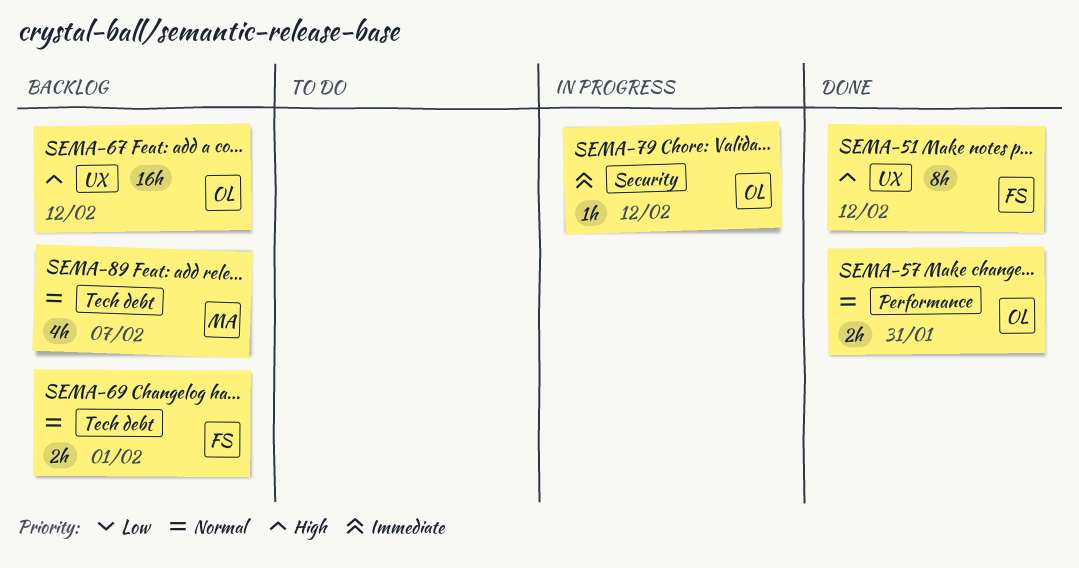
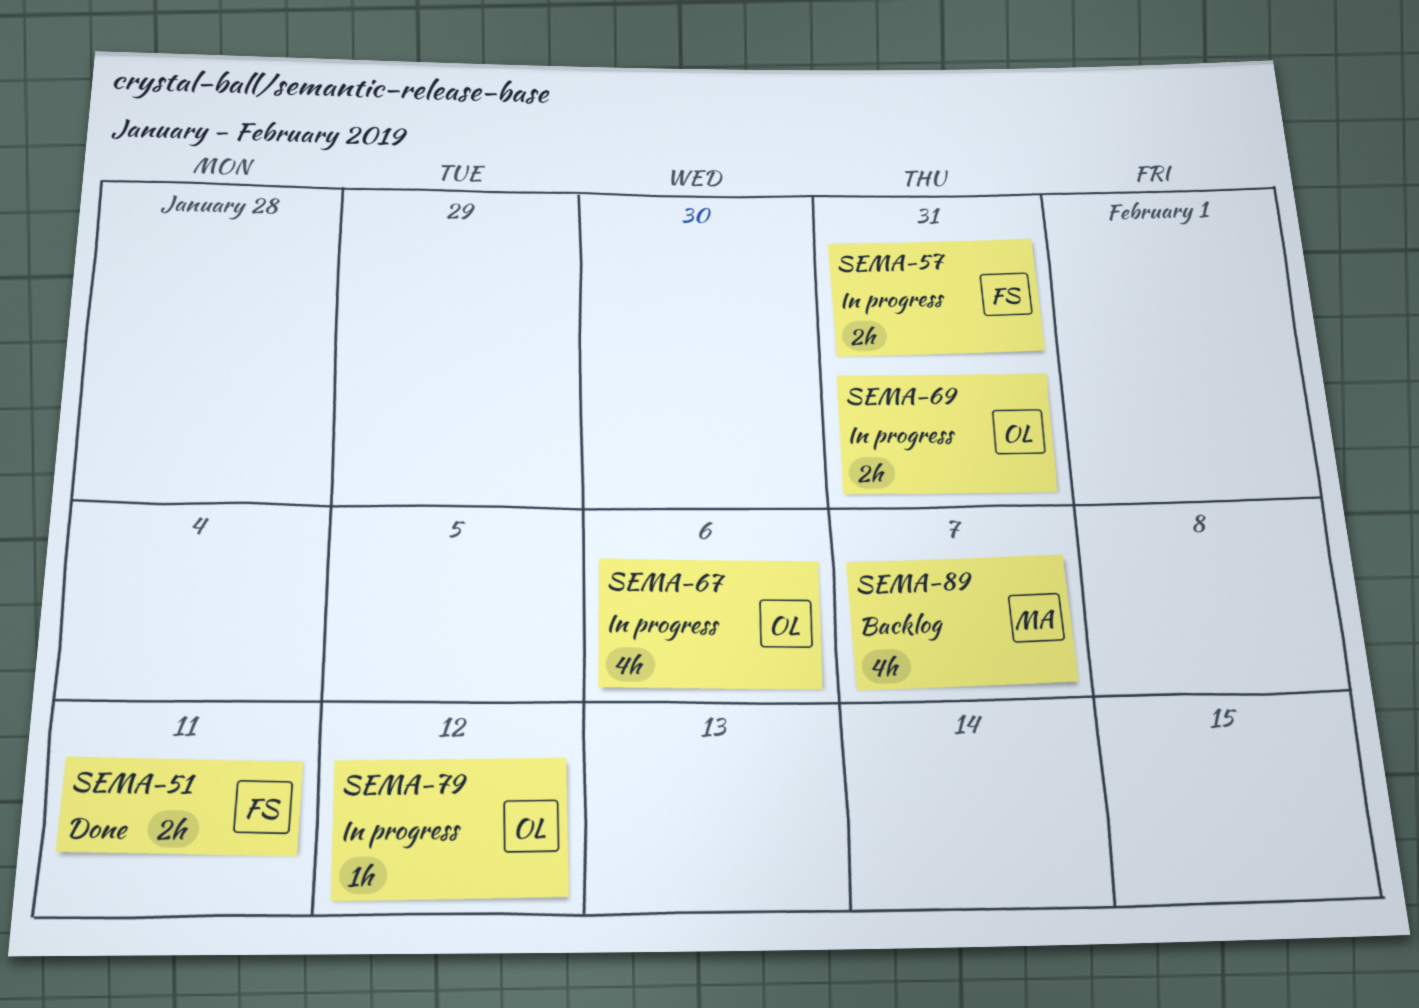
SEMA-51, estimate: 8h -> 2h
SEMA-51, due: Feb 12 -> Feb 11
SEMA-57, status: Done -> In progress
SEMA-57, owner: OL -> FS
SEMA-67, status: Backlog -> In progress
SEMA-67, estimate: 16h -> 4h
SEMA-67, due: Feb 12 -> Feb 6
SEMA-69, status: Backlog -> In progress
SEMA-69, owner: FS -> OL
SEMA-69, due: Feb 1 -> Jan 31

